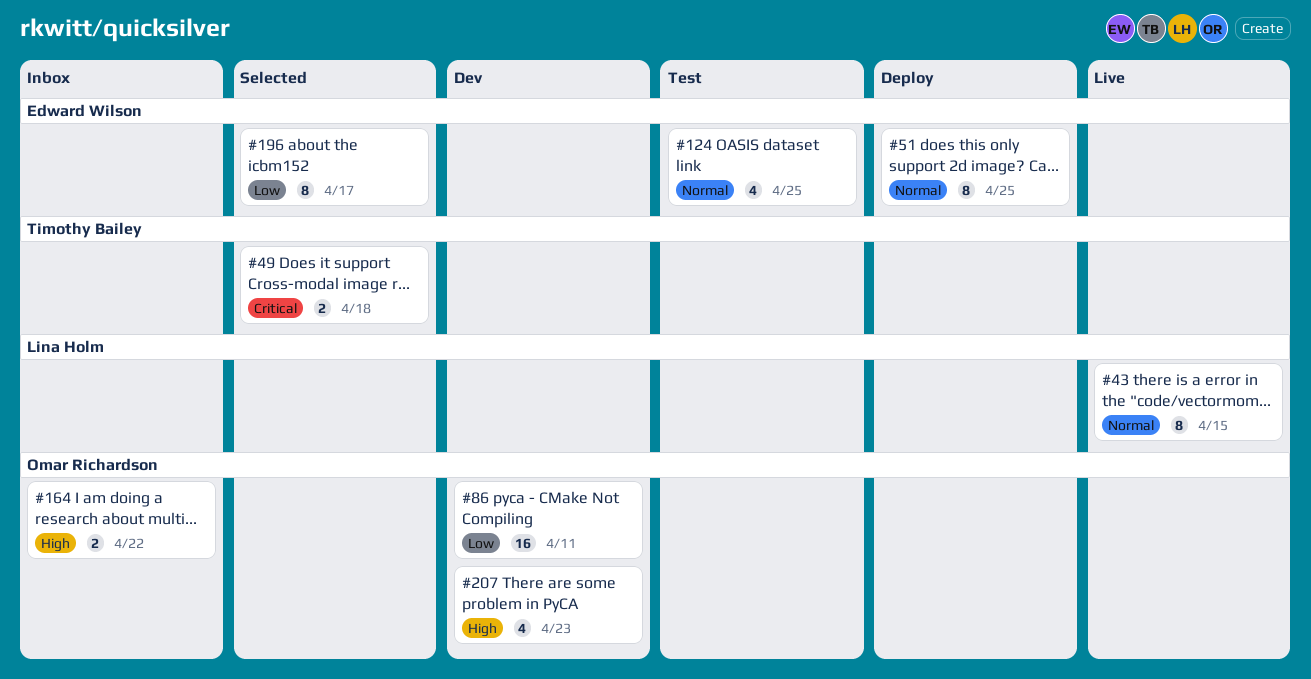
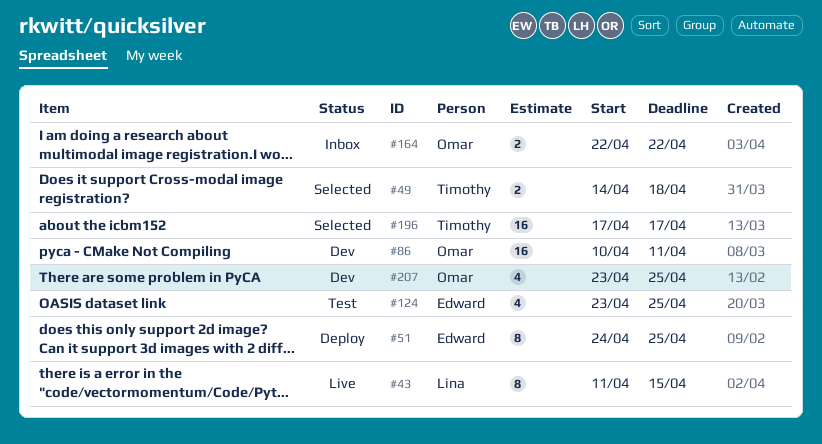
#196, owner: Edward Wilson -> Timothy Bailey
#196, estimate: 8 -> 16
#207, due: Apr 23 -> Apr 25

